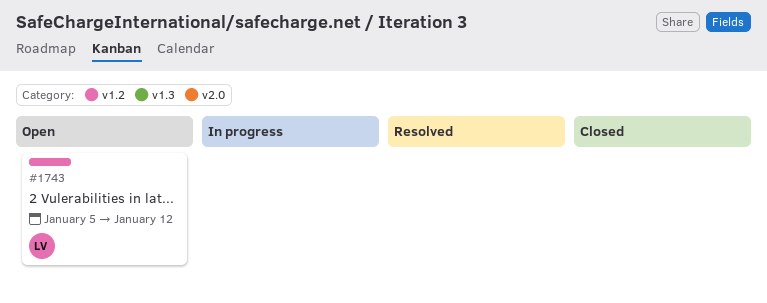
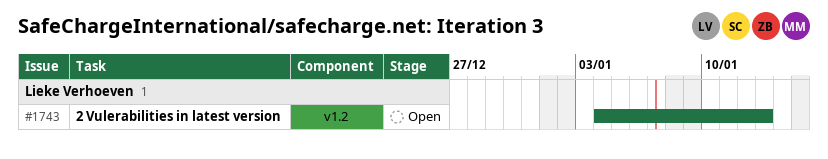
#1743, start: Jan 5 -> Jan 4
#1743, due: Jan 12 -> Jan 13

